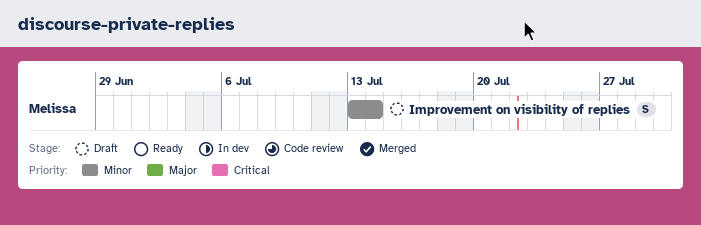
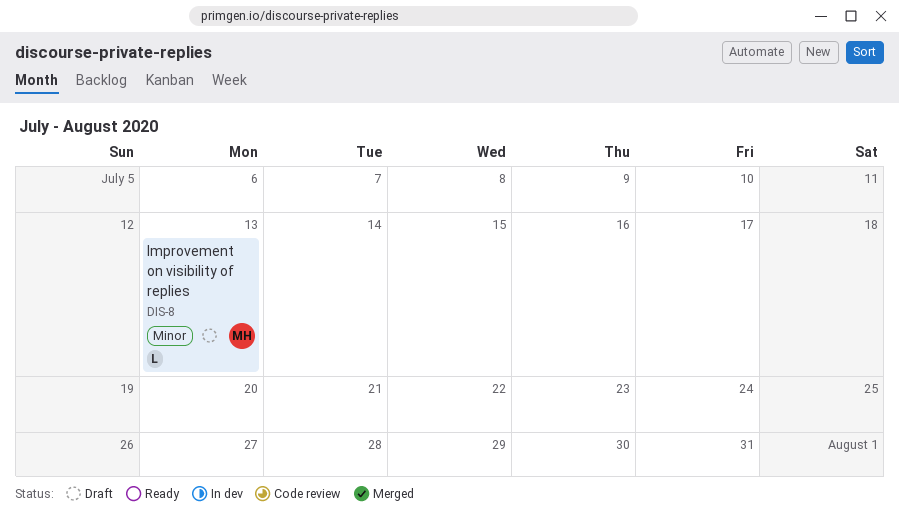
Improvement on visibility of replies, estimate: S -> L
Improvement on visibility of replies, due: Jul 14 -> Jul 13

